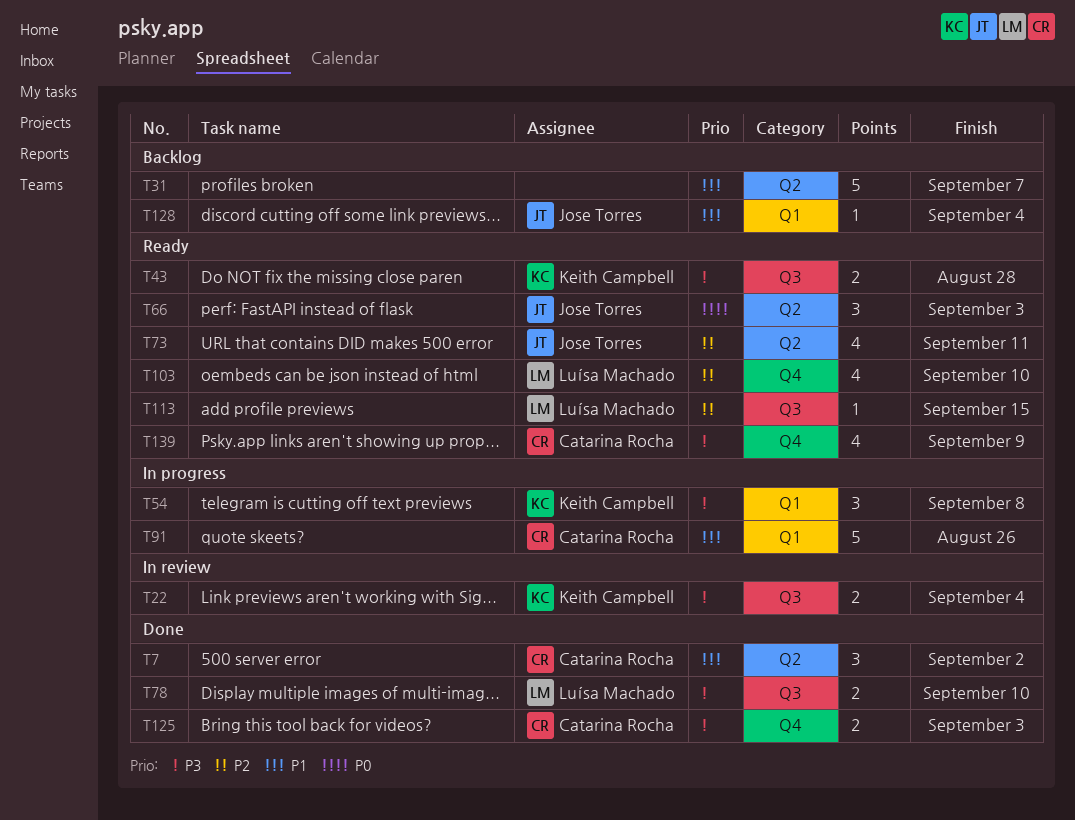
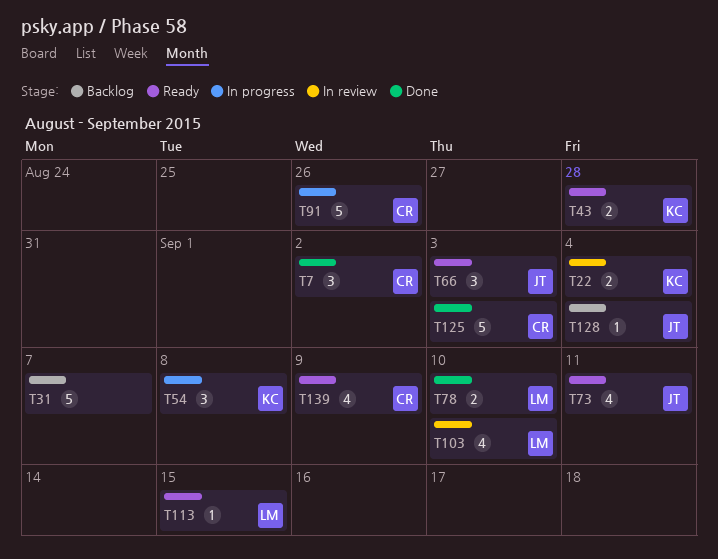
T103, status: Ready -> In review
T125, estimate: 2 -> 5

